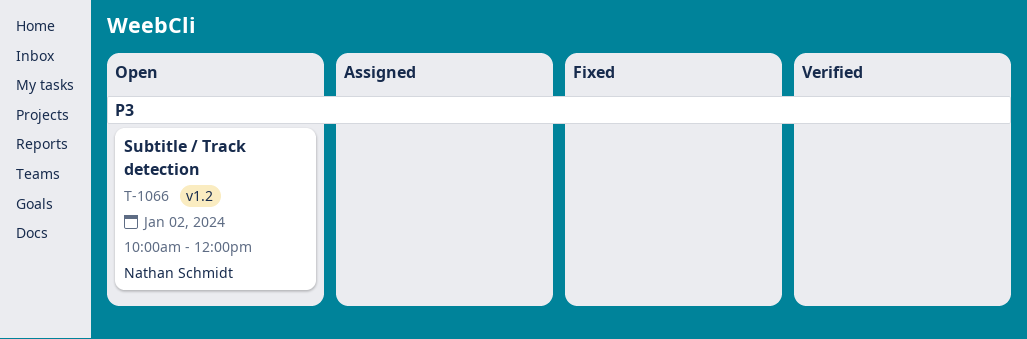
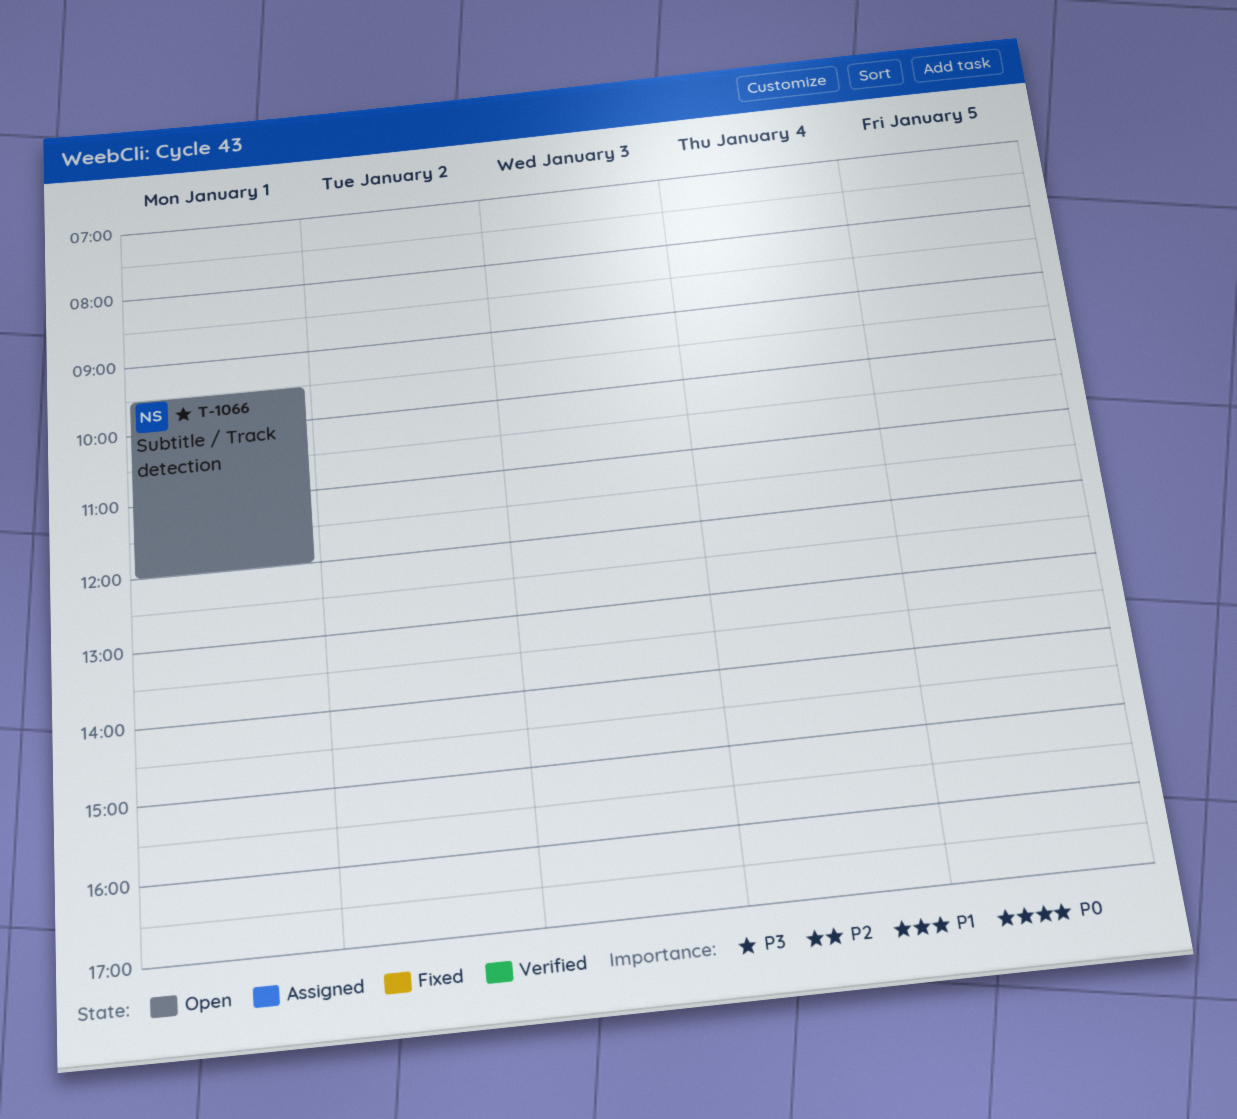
T-1066, day: Jan 2 -> Jan 1
T-1066, begins: 10:00 -> 09:30

